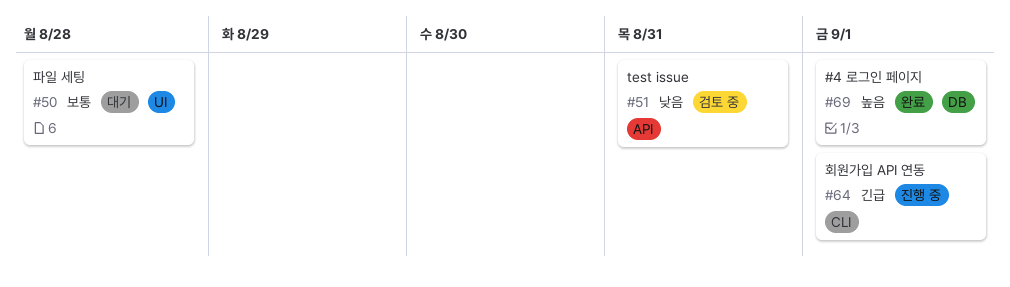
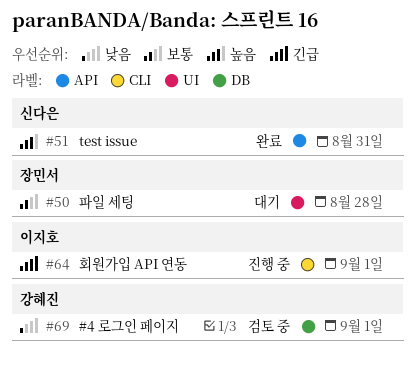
#51, status: 검토 중 -> 완료
#51, priority: 낮음 -> 높음
#69, status: 완료 -> 검토 중
#69, priority: 높음 -> 낮음

